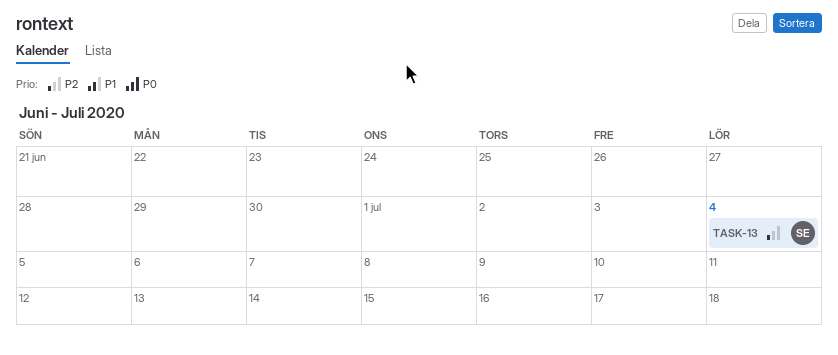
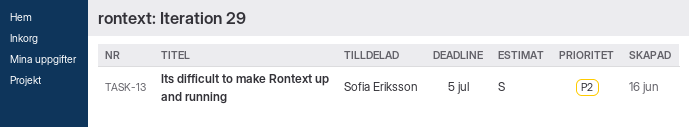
TASK-13, due: Jul 4 -> Jul 5

